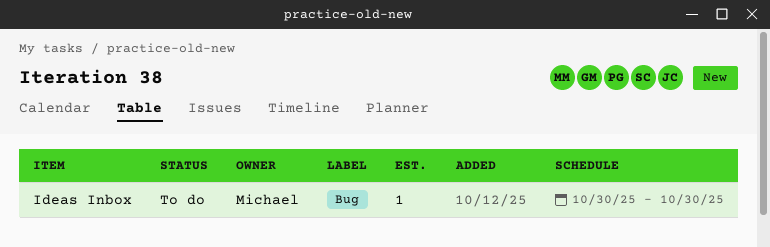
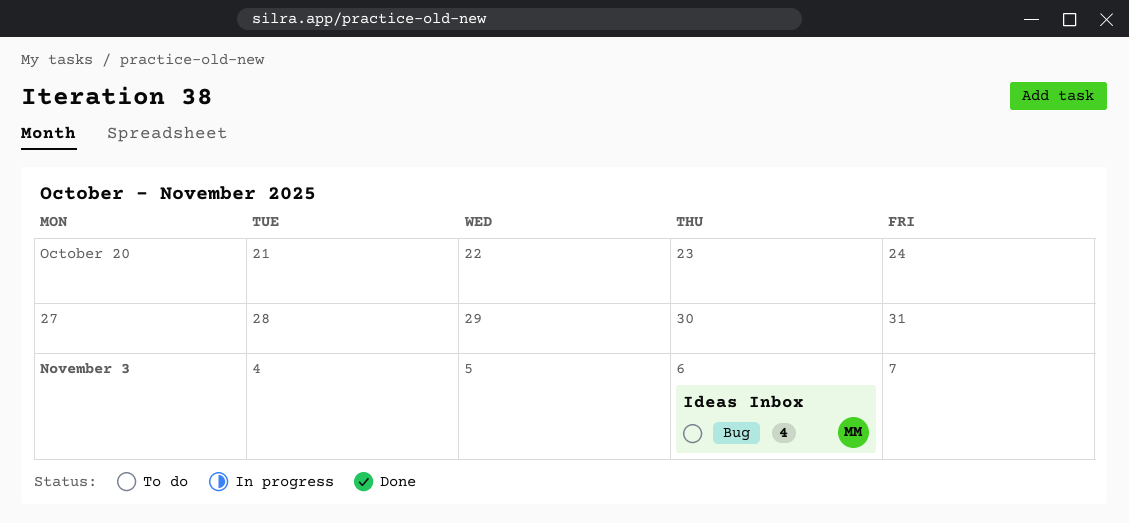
Ideas Inbox, estimate: 1 -> 4
Ideas Inbox, due: Oct 30 -> Nov 6

